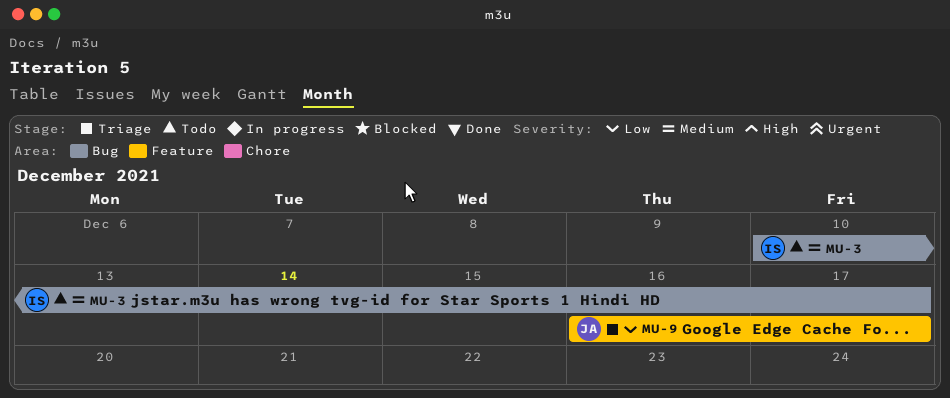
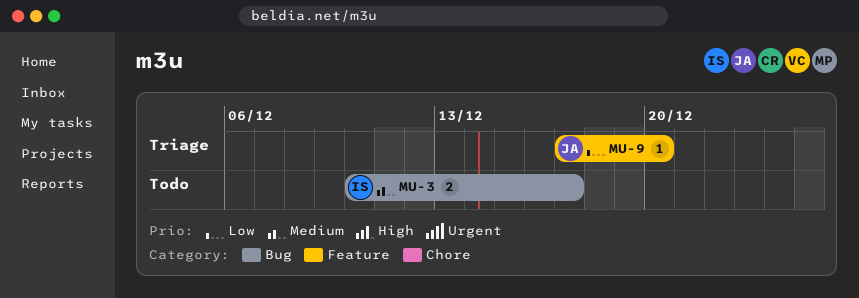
MU-9, start: Dec 16 -> Dec 17
MU-9, due: Dec 17 -> Dec 20

